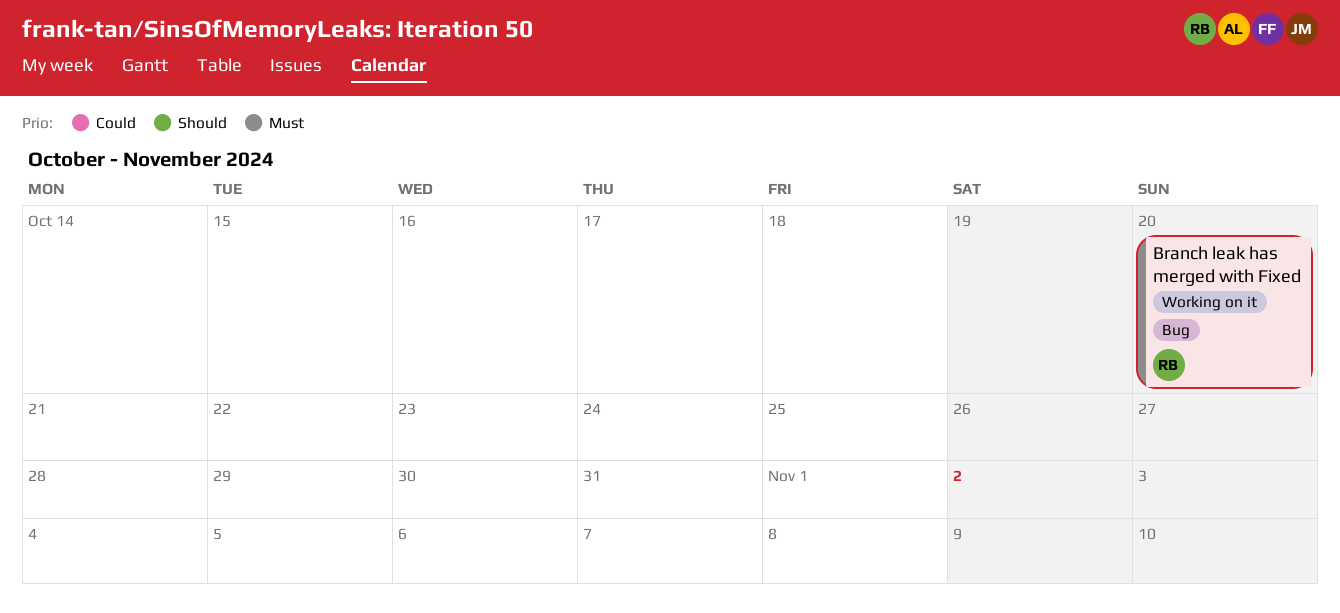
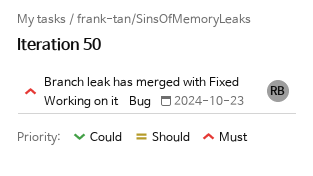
Branch leak has merged with Fixed, due: Oct 20 -> Oct 23

